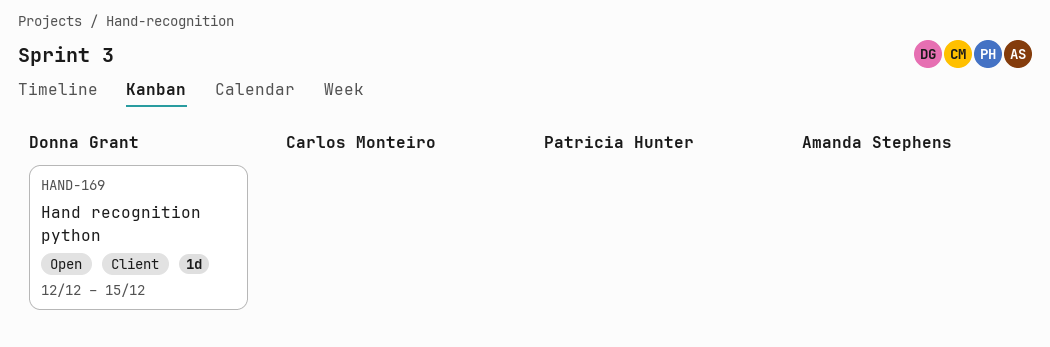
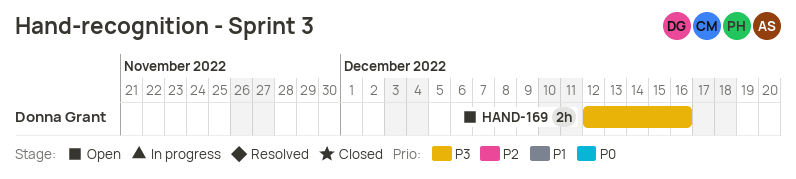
HAND-169, estimate: 1d -> 2h
HAND-169, due: Dec 15 -> Dec 16

